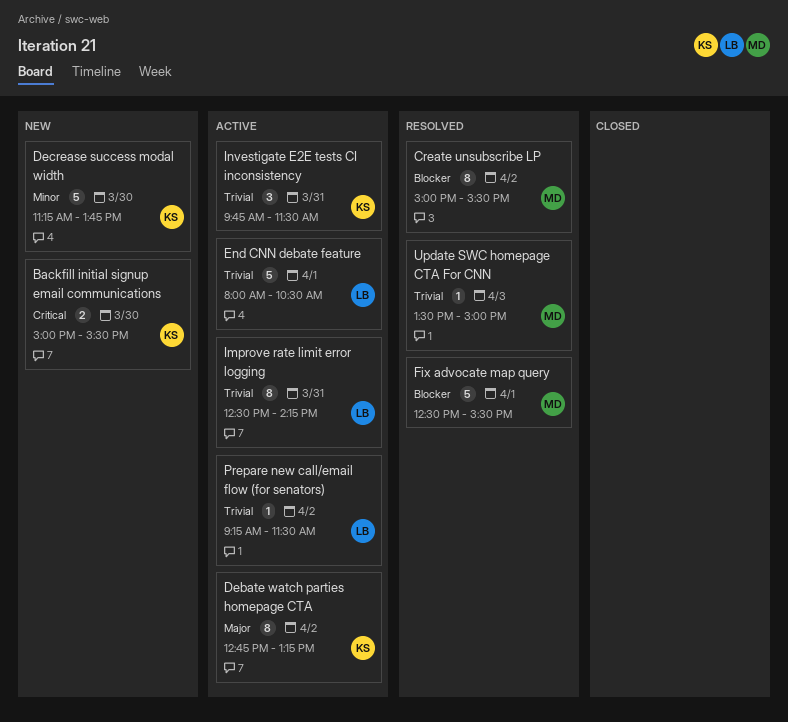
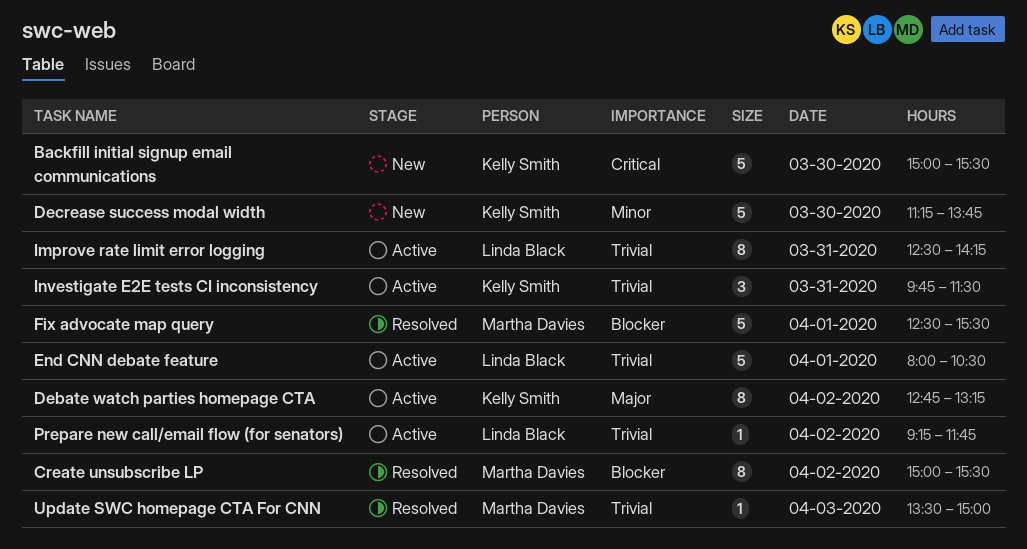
Backfill initial signup email communications, estimate: 2 -> 5
Prepare new call/email flow (for senators), ends: 11:30 -> 11:45

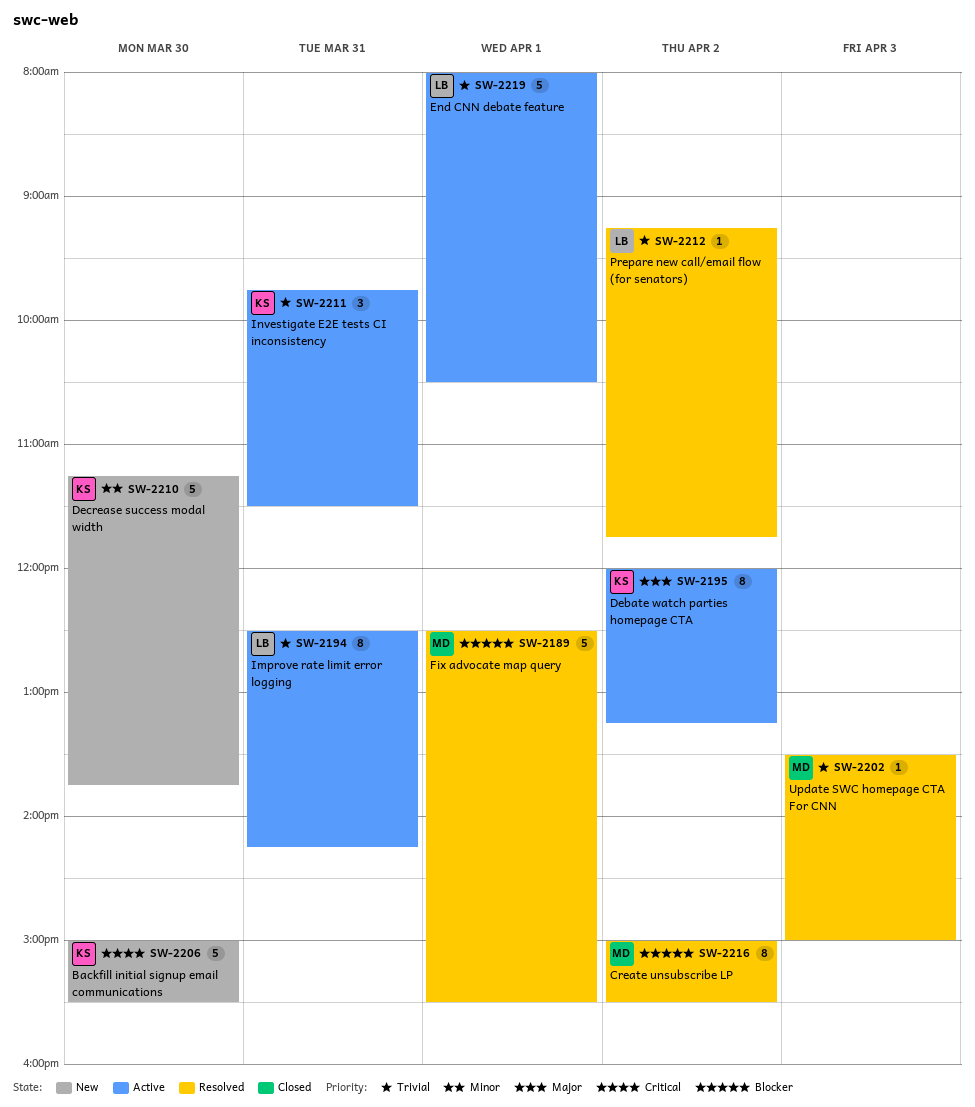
Debate watch parties homepage CTA, begins: 12:45 -> 12:00
Prepare new call/email flow (for senators), status: Active -> Resolved

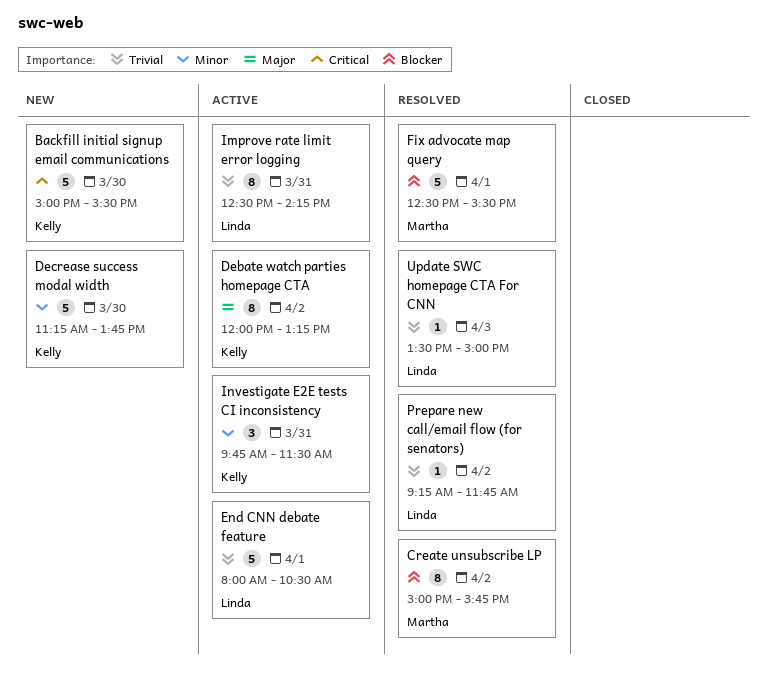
Create unsubscribe LP, ends: 15:30 -> 15:45
Investigate E2E tests CI inconsistency, priority: Trivial -> Minor
Update SWC homepage CTA For CNN, owner: Martha -> Linda

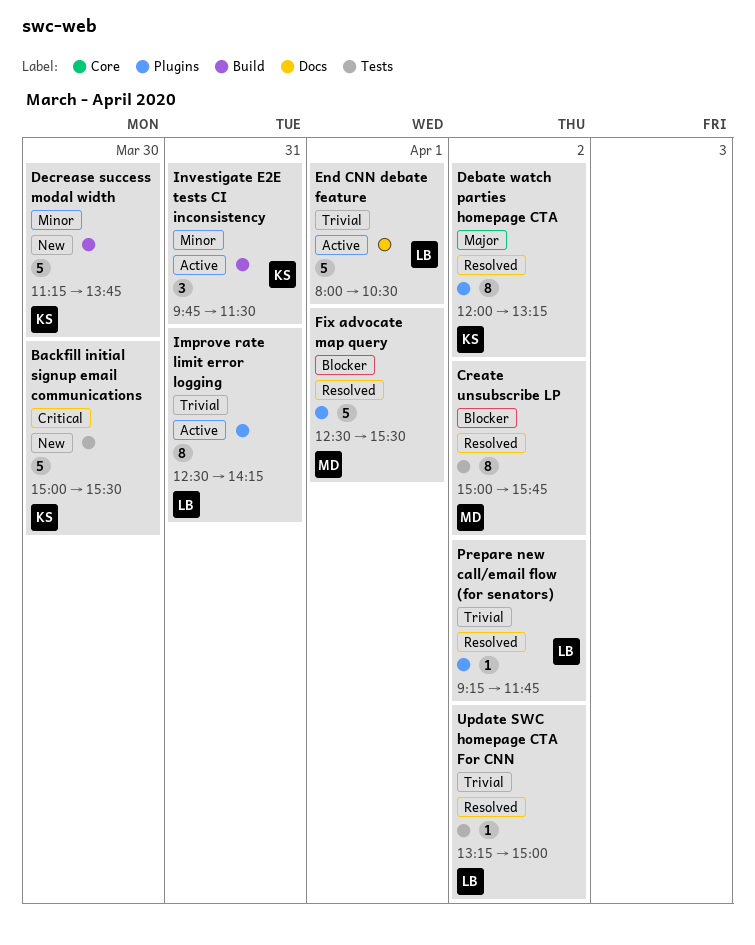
Debate watch parties homepage CTA, status: Active -> Resolved
Update SWC homepage CTA For CNN, day: Apr 3 -> Apr 2
Update SWC homepage CTA For CNN, begins: 13:30 -> 13:15

